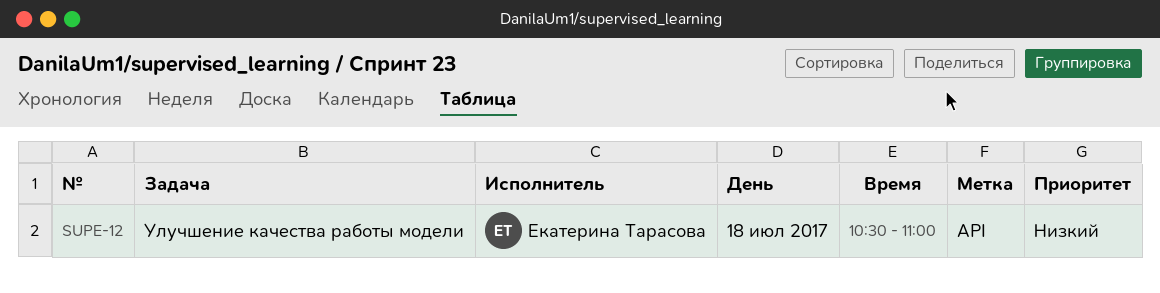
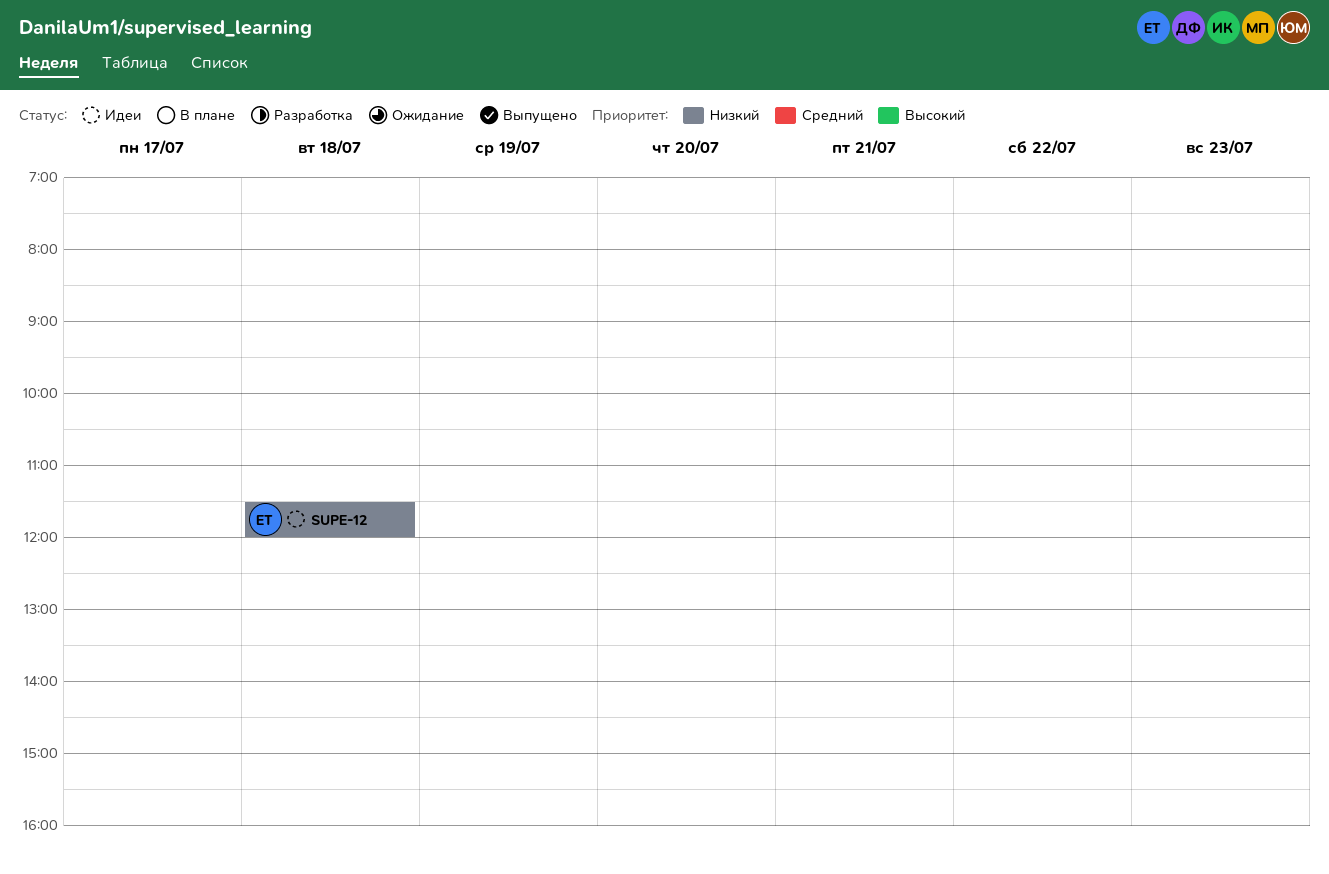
SUPE-12, begins: 10:30 -> 11:30
SUPE-12, ends: 11:00 -> 12:00

